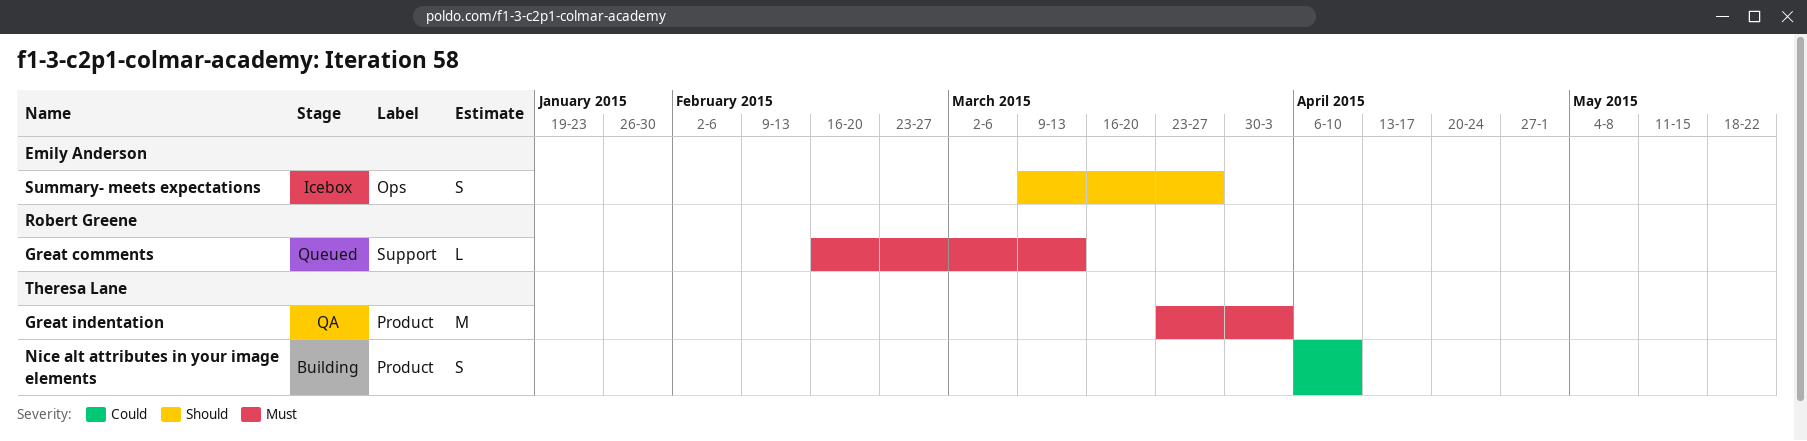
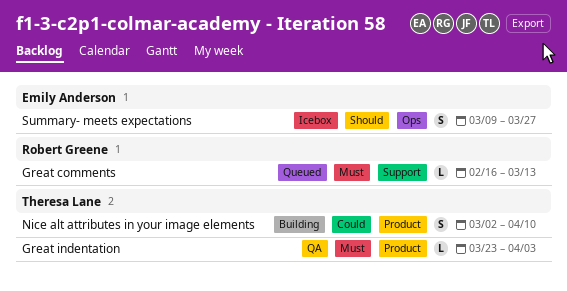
Great indentation, estimate: M -> L
Nice alt attributes in your image elements, start: Apr 6 -> Mar 2

